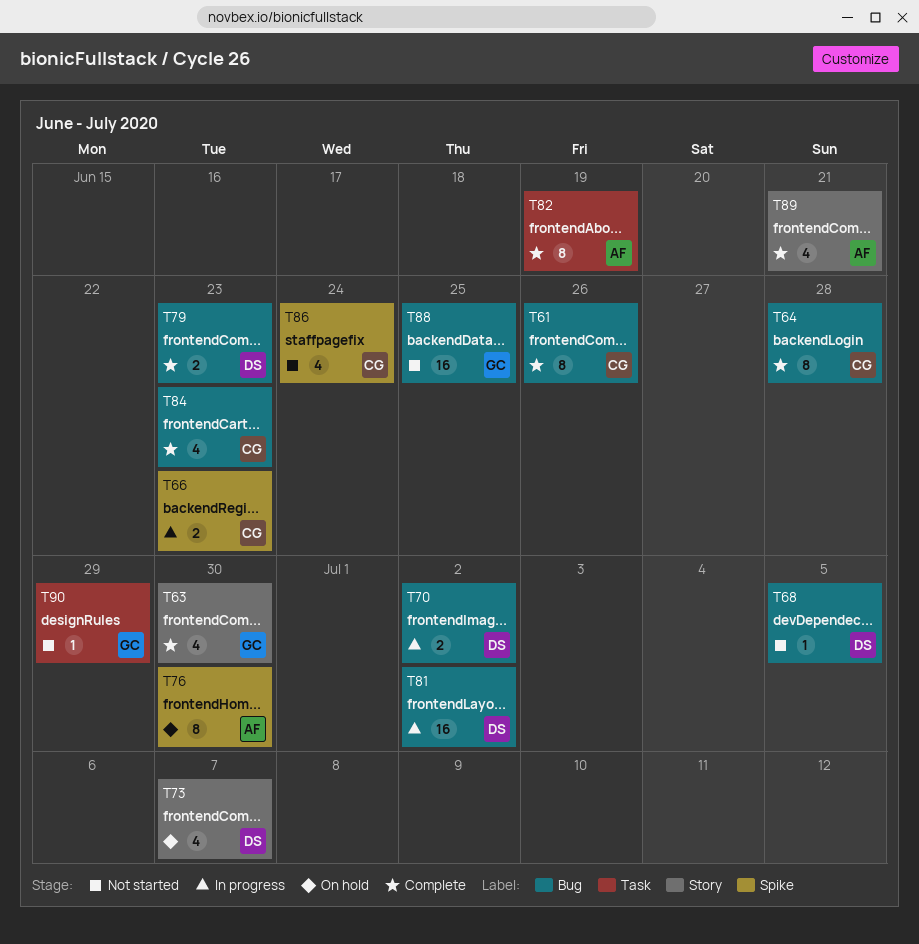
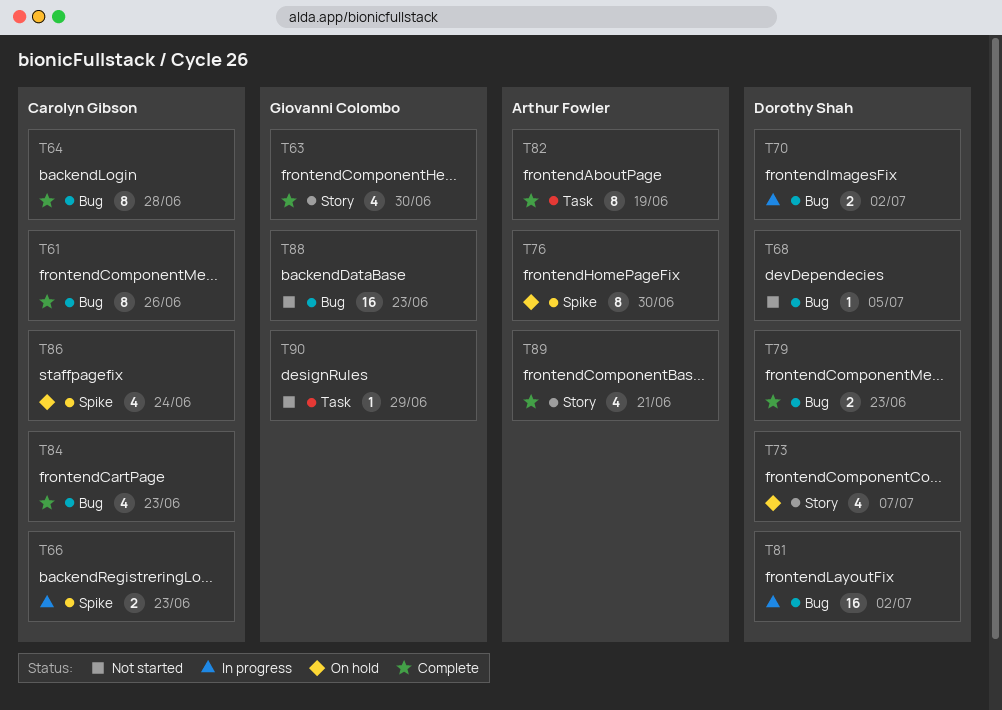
T86, status: Not started -> On hold
T88, due: Jun 25 -> Jun 23

